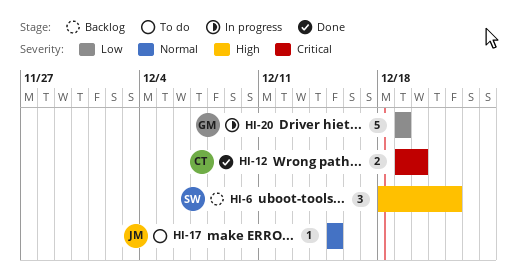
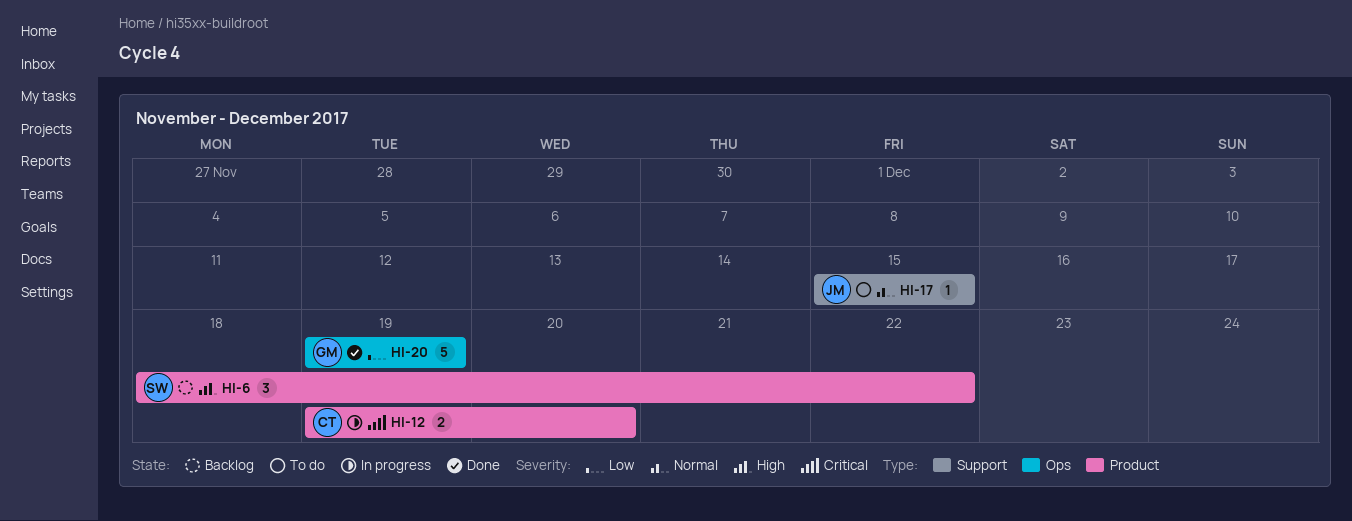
HI-12, status: Done -> In progress
HI-20, status: In progress -> Done

